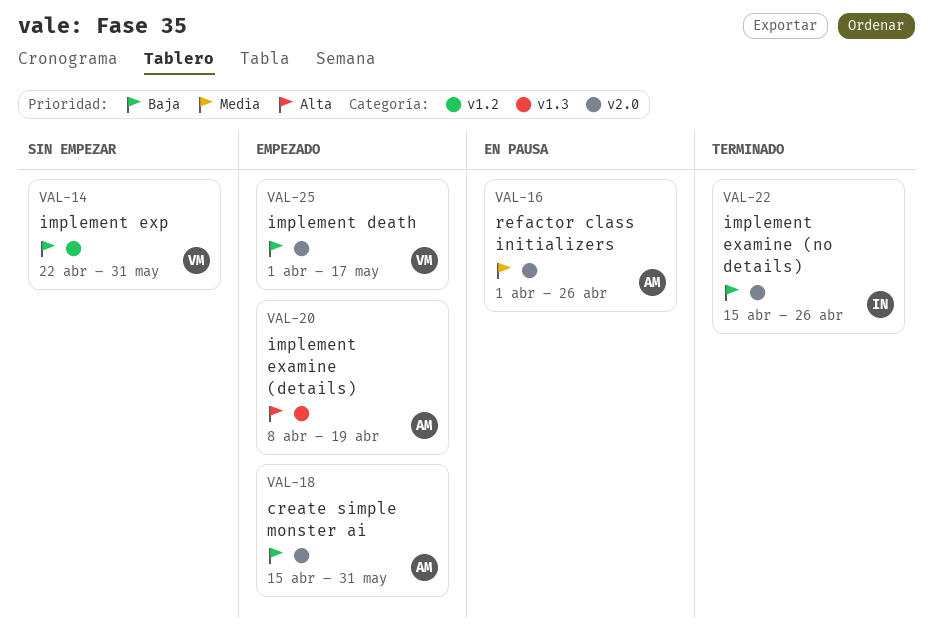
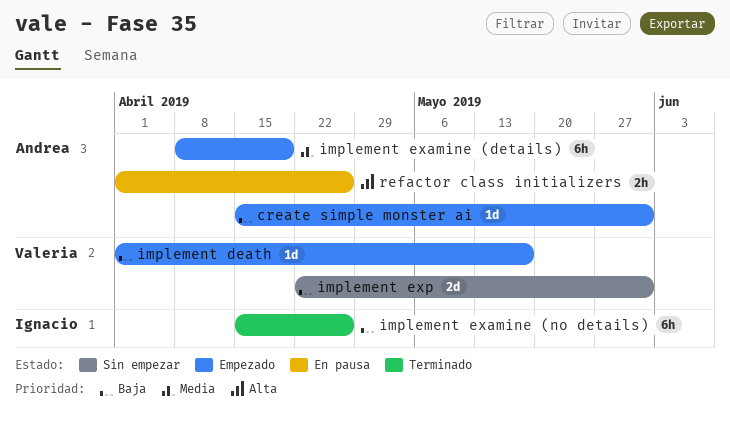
implement examine (details), priority: Alta -> Media
refactor class initializers, priority: Media -> Alta

